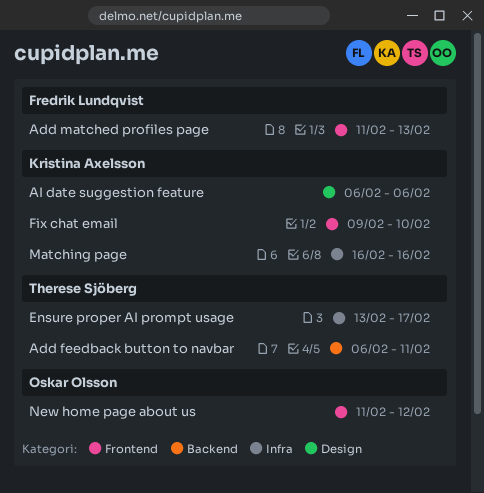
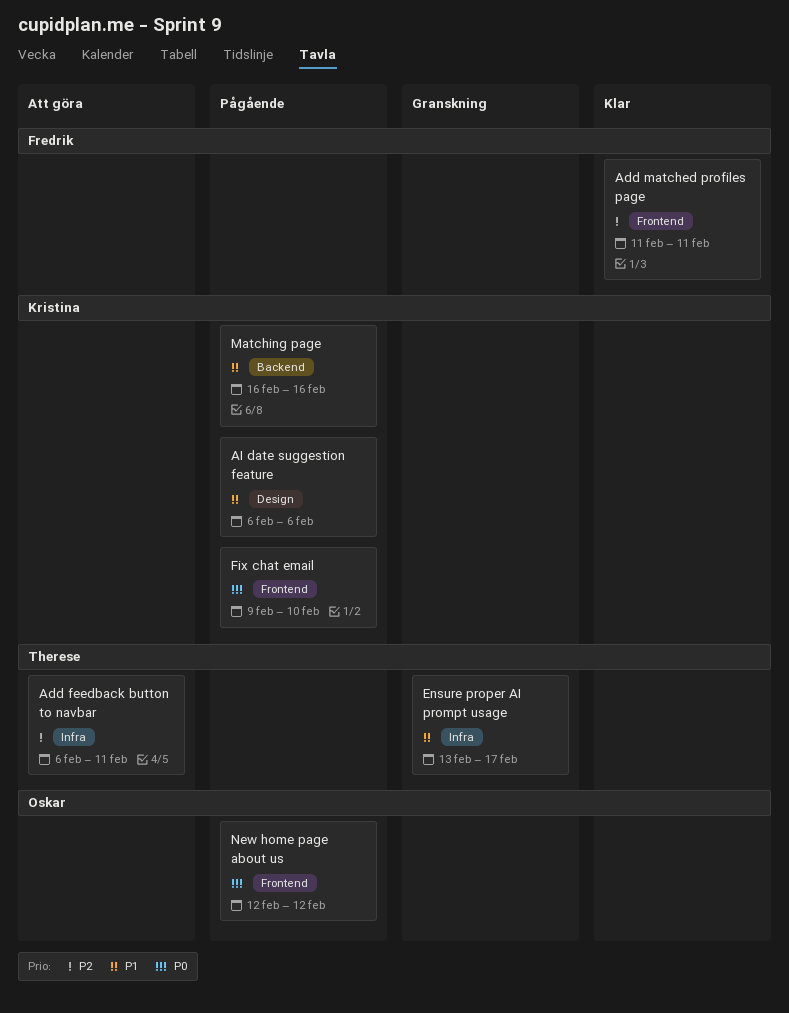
Add feedback button to navbar, label: Backend -> Infra
Add matched profiles page, due: Feb 13 -> Feb 11
Matching page, label: Infra -> Backend
New home page about us, start: Feb 11 -> Feb 12

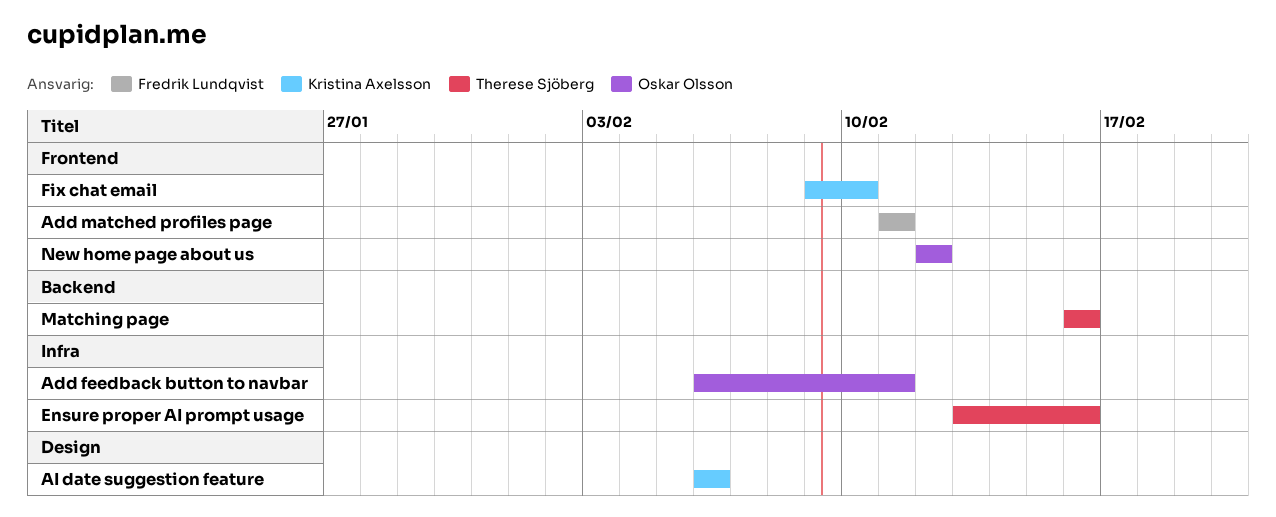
Add feedback button to navbar, owner: Therese Sjöberg -> Oskar Olsson
Ensure proper AI prompt usage, due: Feb 17 -> Feb 16
Matching page, owner: Kristina Axelsson -> Therese Sjöberg

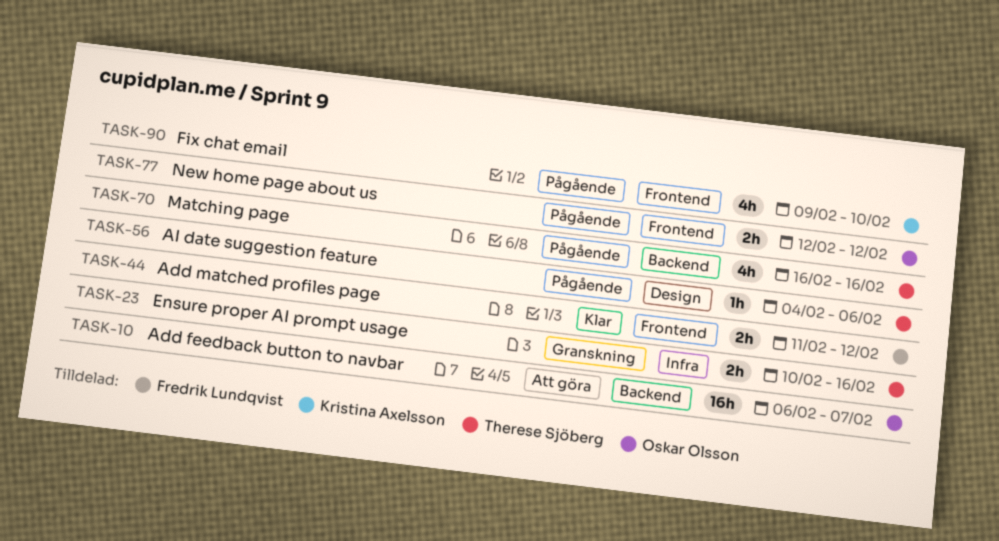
Add feedback button to navbar, label: Infra -> Backend
Add feedback button to navbar, due: Feb 11 -> Feb 7
Add matched profiles page, due: Feb 11 -> Feb 12
AI date suggestion feature, owner: Kristina Axelsson -> Therese Sjöberg
AI date suggestion feature, start: Feb 6 -> Feb 4
Ensure proper AI prompt usage, start: Feb 13 -> Feb 10

